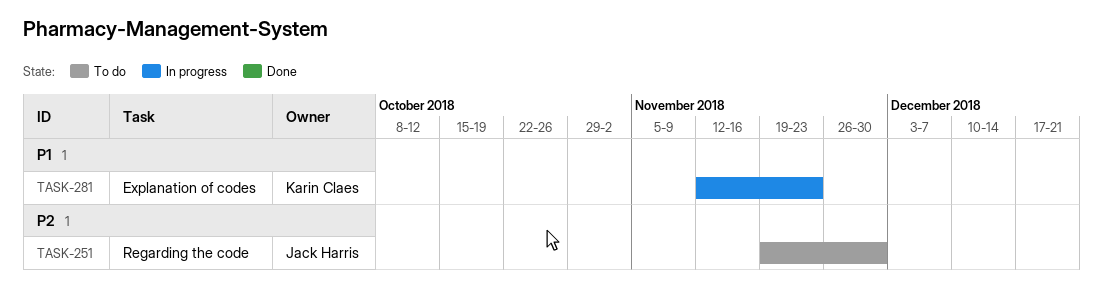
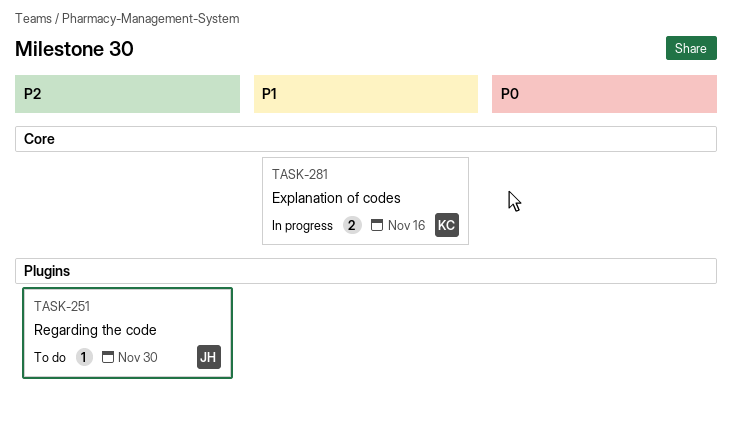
TASK-281, due: Nov 23 -> Nov 16

